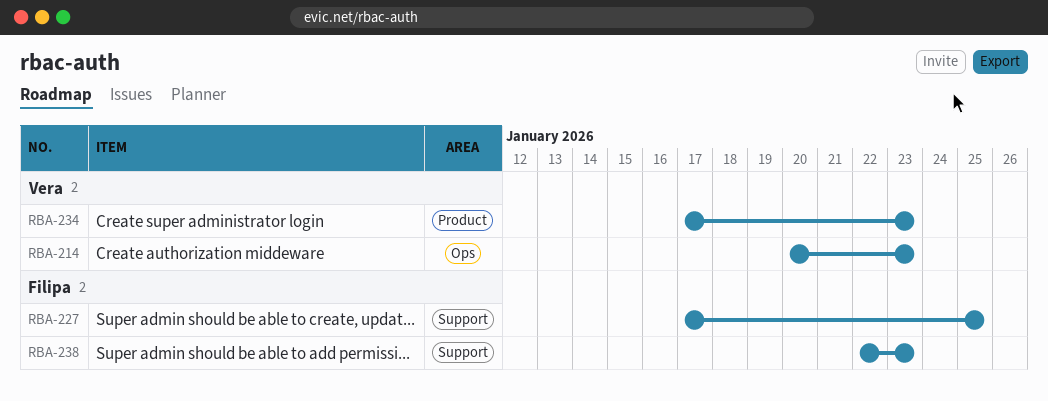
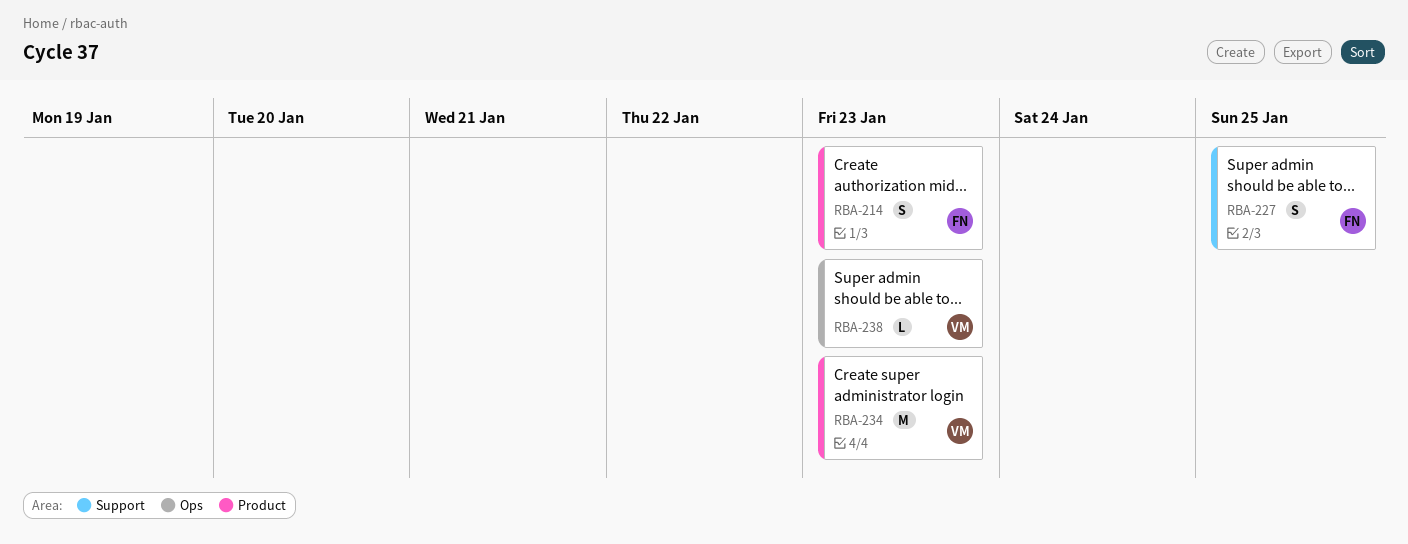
RBA-214, owner: Vera -> Filipa
RBA-214, label: Ops -> Product
RBA-238, owner: Filipa -> Vera
RBA-238, label: Support -> Ops

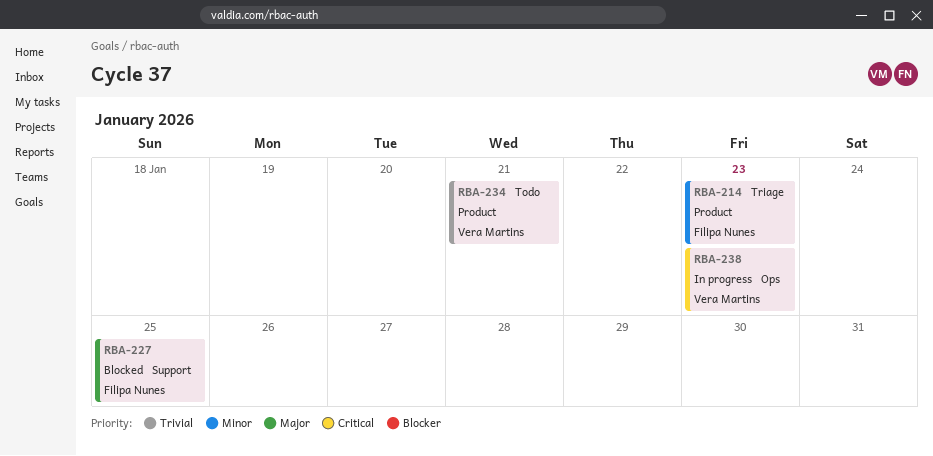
RBA-234, due: Jan 23 -> Jan 21

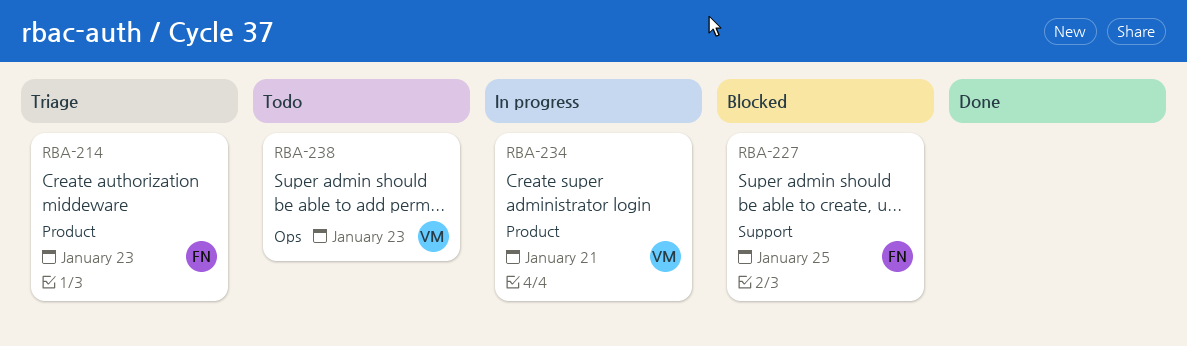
RBA-234, status: Todo -> In progress
RBA-238, status: In progress -> Todo

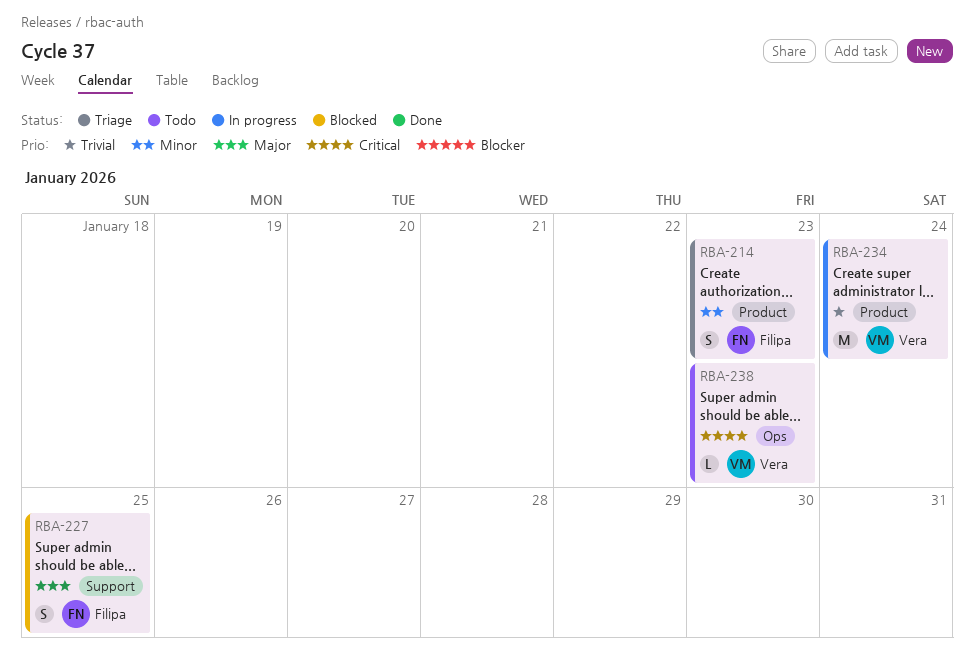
RBA-234, due: Jan 21 -> Jan 24

